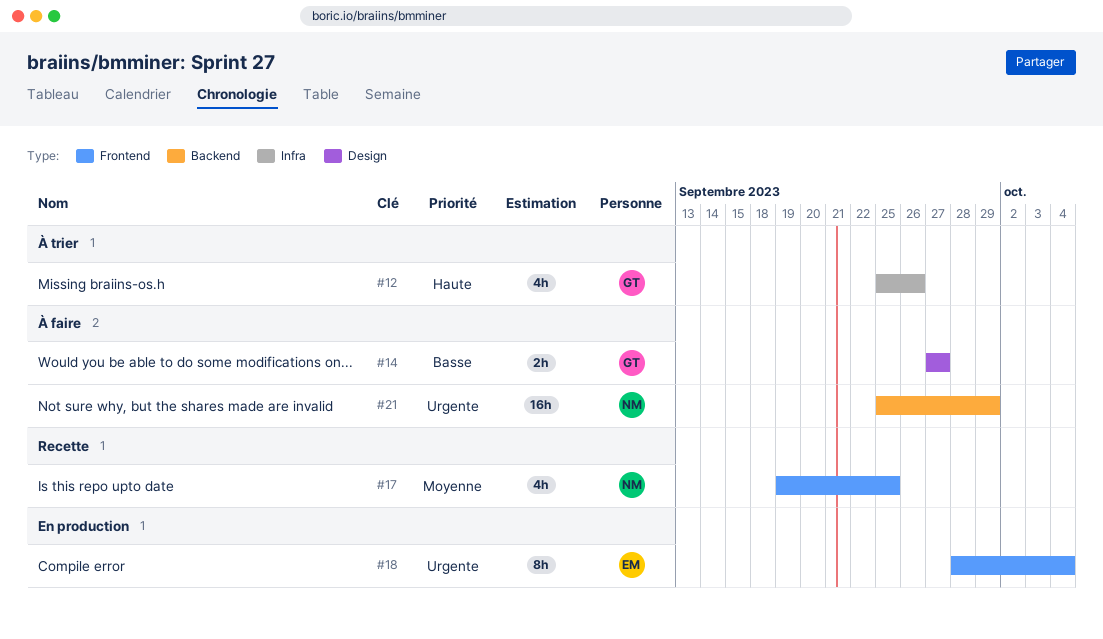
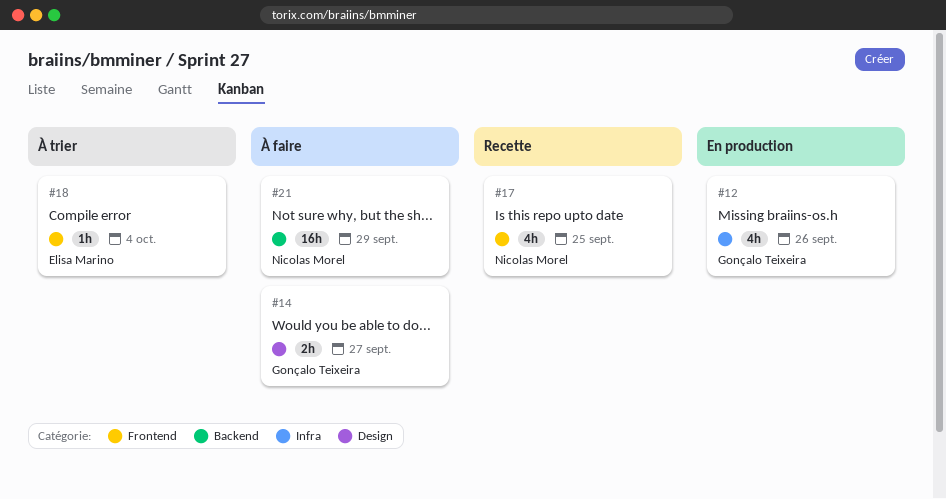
#12, status: À trier -> En production
#18, status: En production -> À trier
#18, estimate: 8h -> 1h

